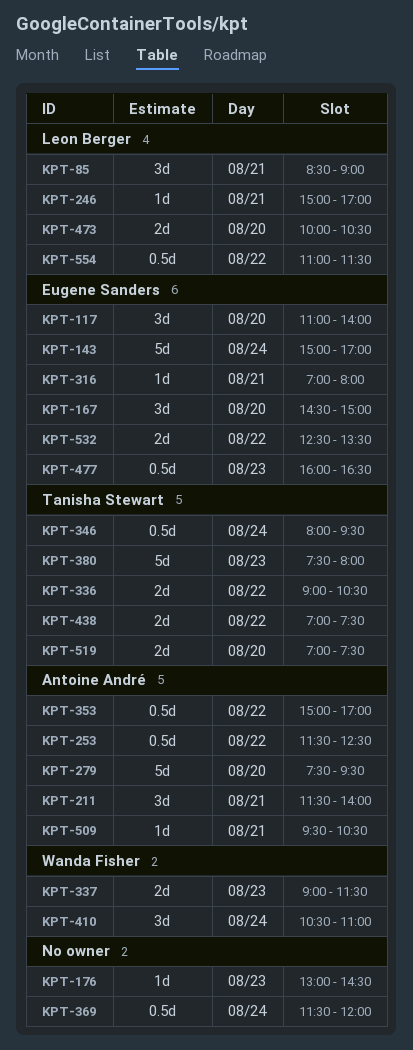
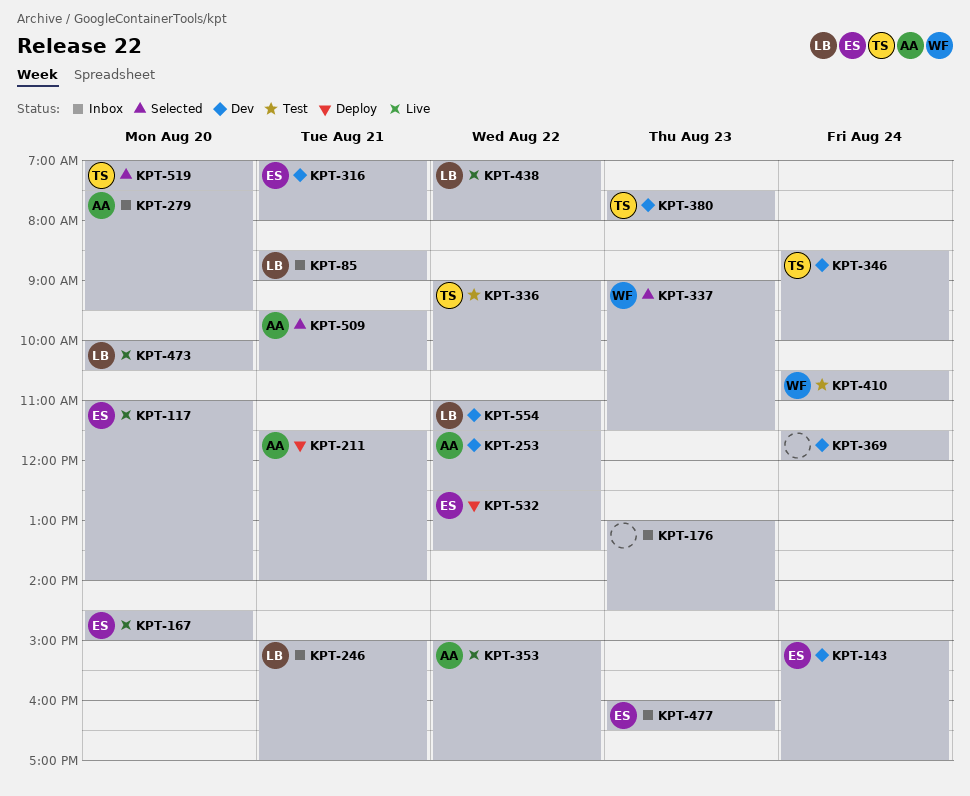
KPT-346, begins: 08:00 -> 08:30
KPT-346, ends: 09:30 -> 10:00
KPT-438, owner: Tanisha Stewart -> Leon Berger
KPT-438, ends: 07:30 -> 08:00

